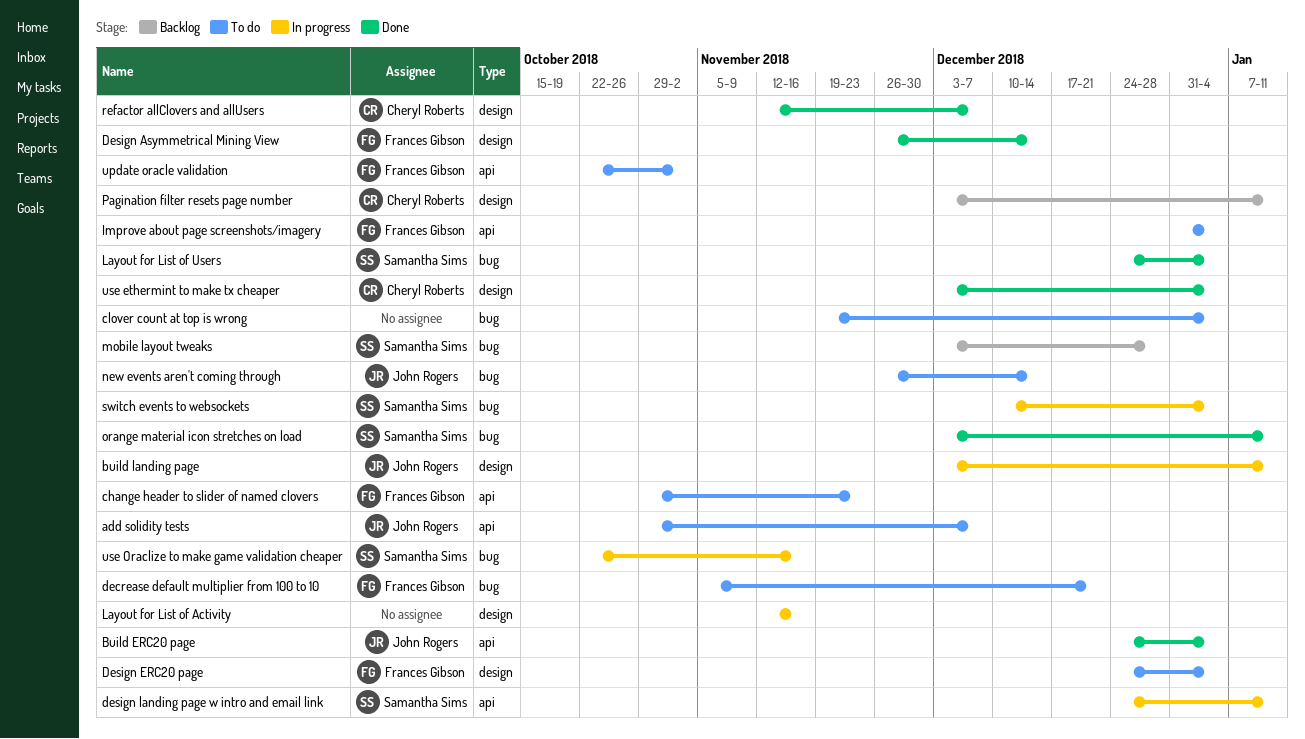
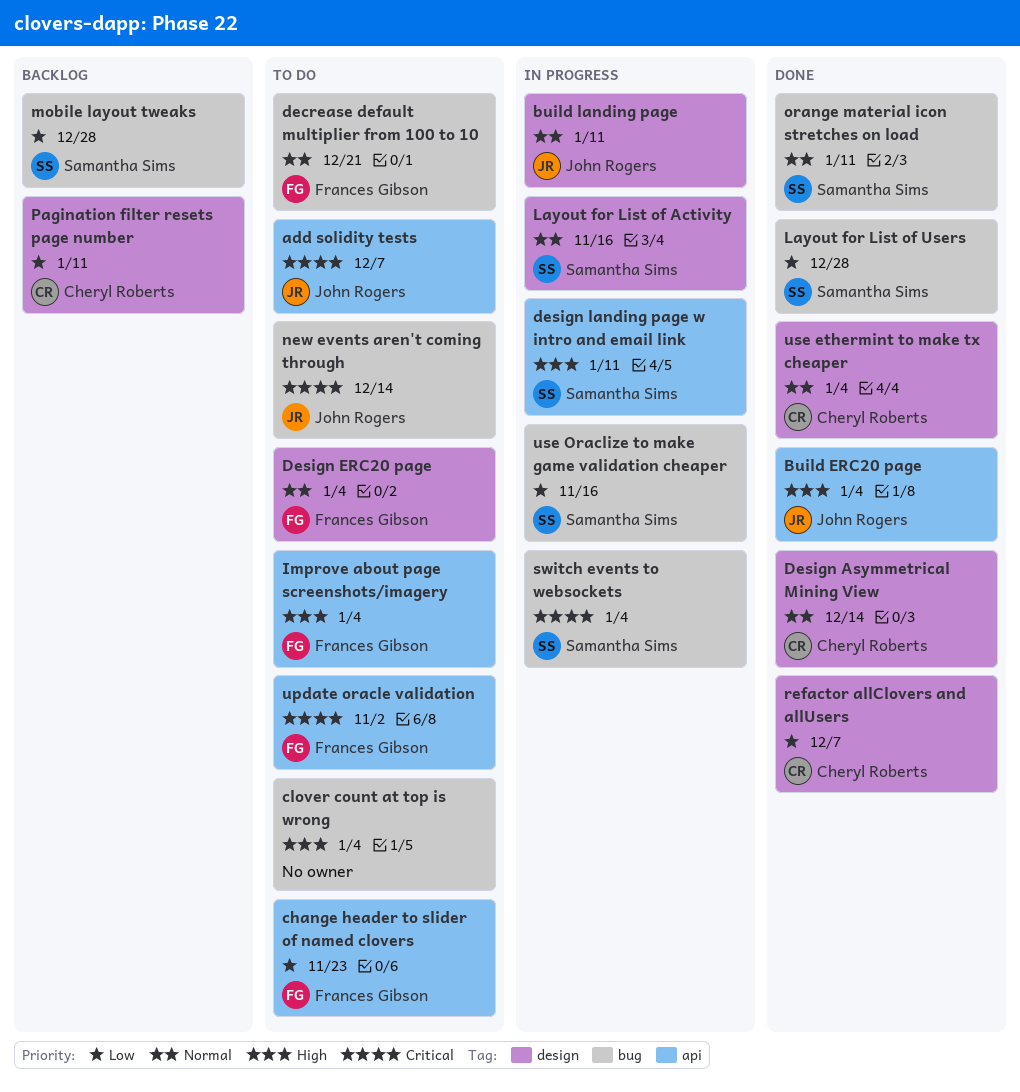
Design Asymmetrical Mining View, owner: Frances Gibson -> Cheryl Roberts
Layout for List of Activity, owner: none -> Samantha Sims
Layout for List of Users, due: Jan 4 -> Dec 28

